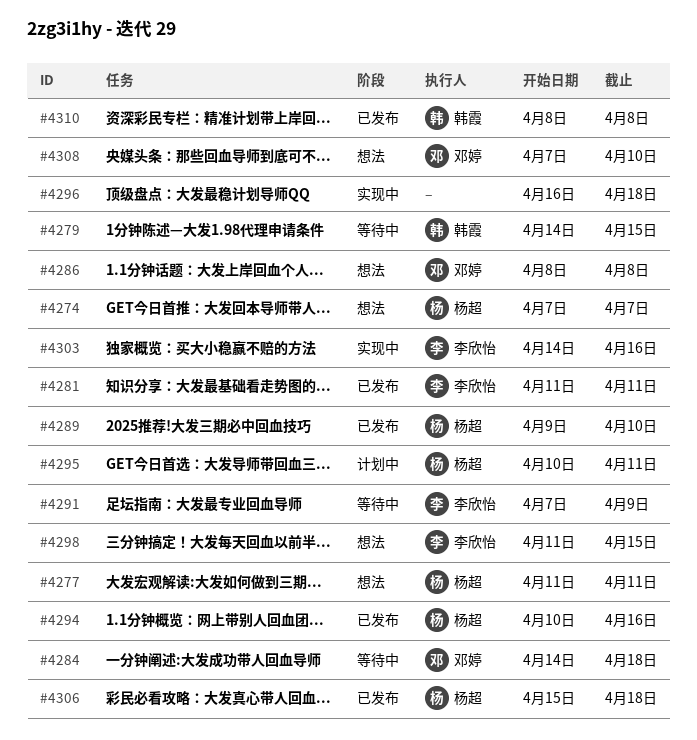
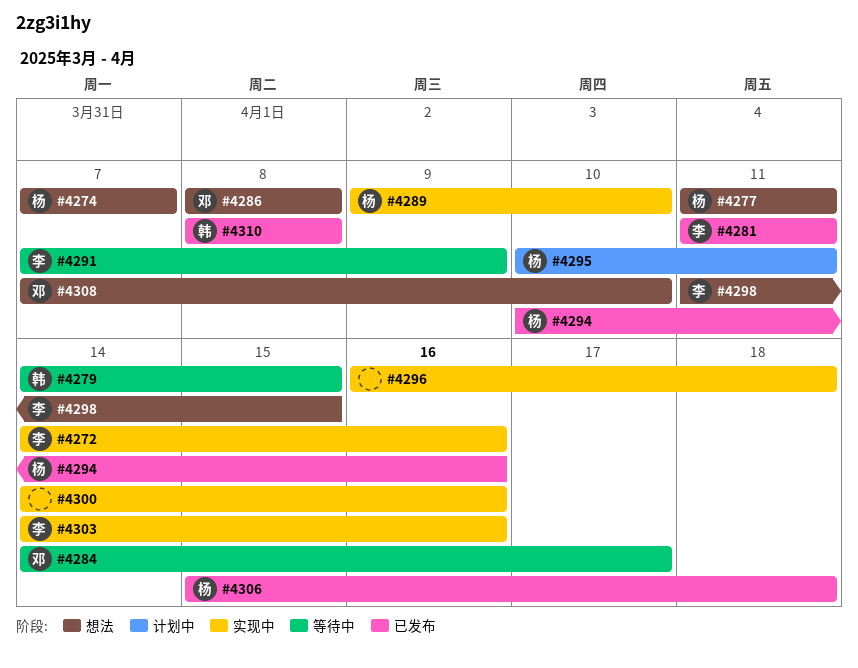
#4272: none -> present
#4284, due: Apr 18 -> Apr 17
#4289, status: 已发布 -> 实现中
#4300: none -> present

